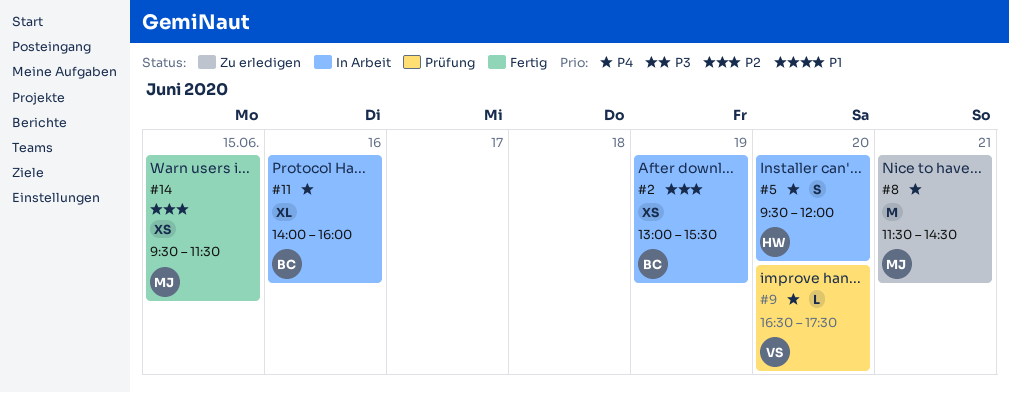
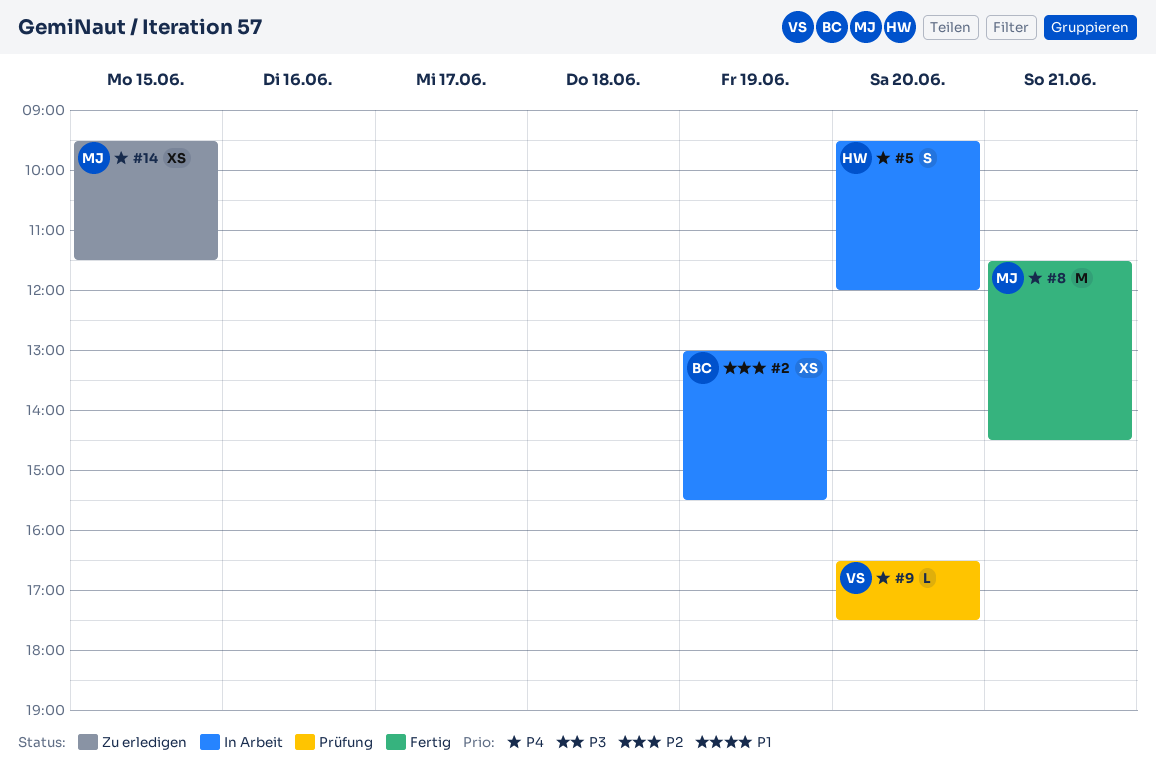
#8, status: Zu erledigen -> Fertig
#11: present -> none
#14, status: Fertig -> Zu erledigen
#14, priority: P2 -> P4

